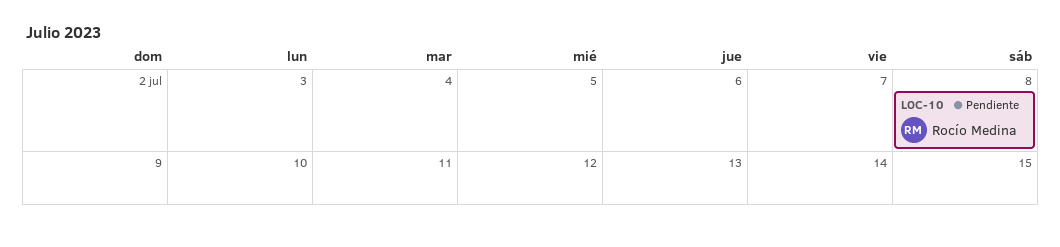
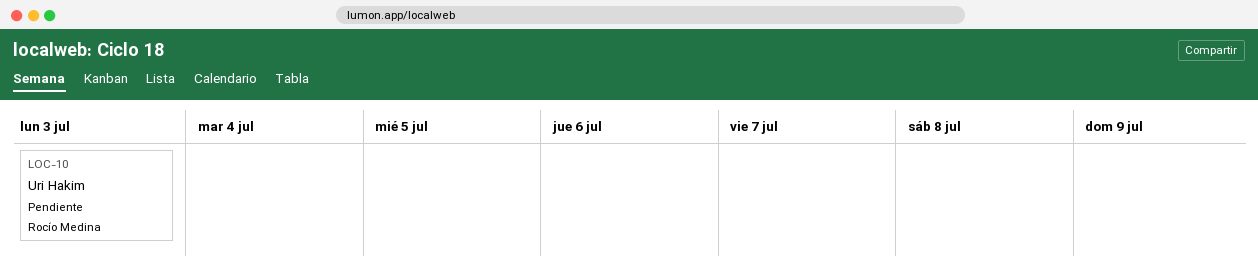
LOC-10, due: Jul 8 -> Jul 3

